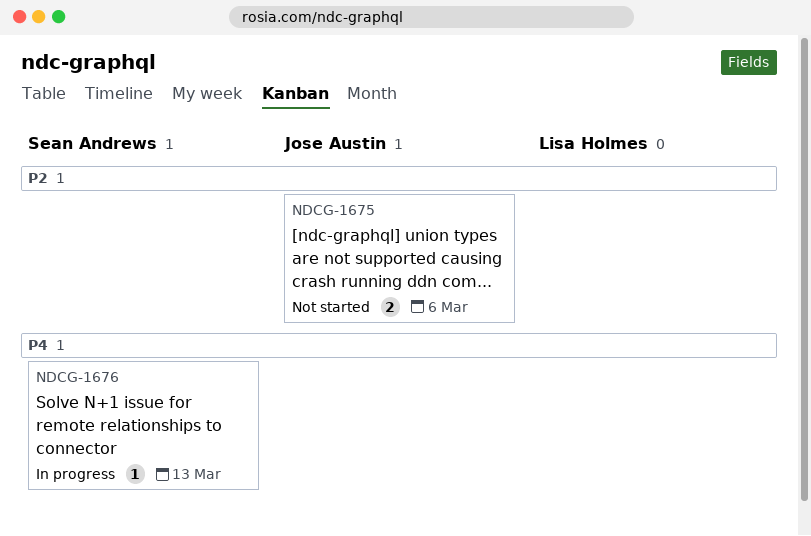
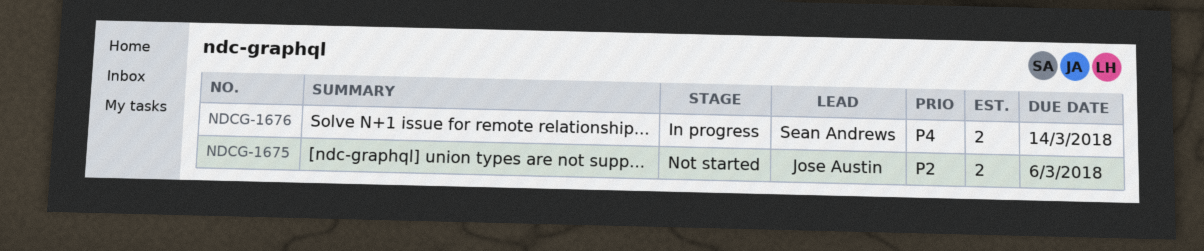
NDCG-1676, estimate: 1 -> 2
NDCG-1676, due: Mar 13 -> Mar 14

